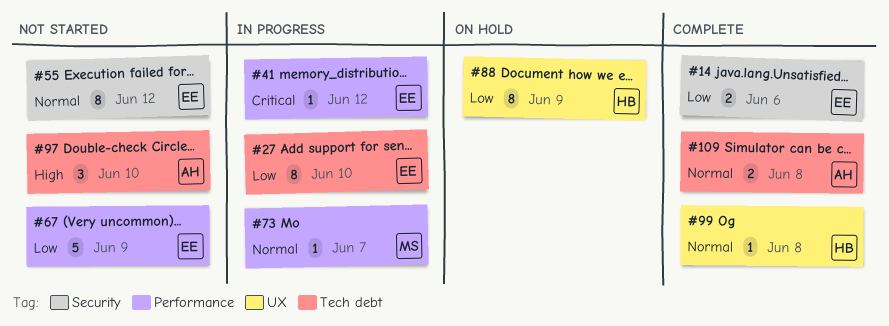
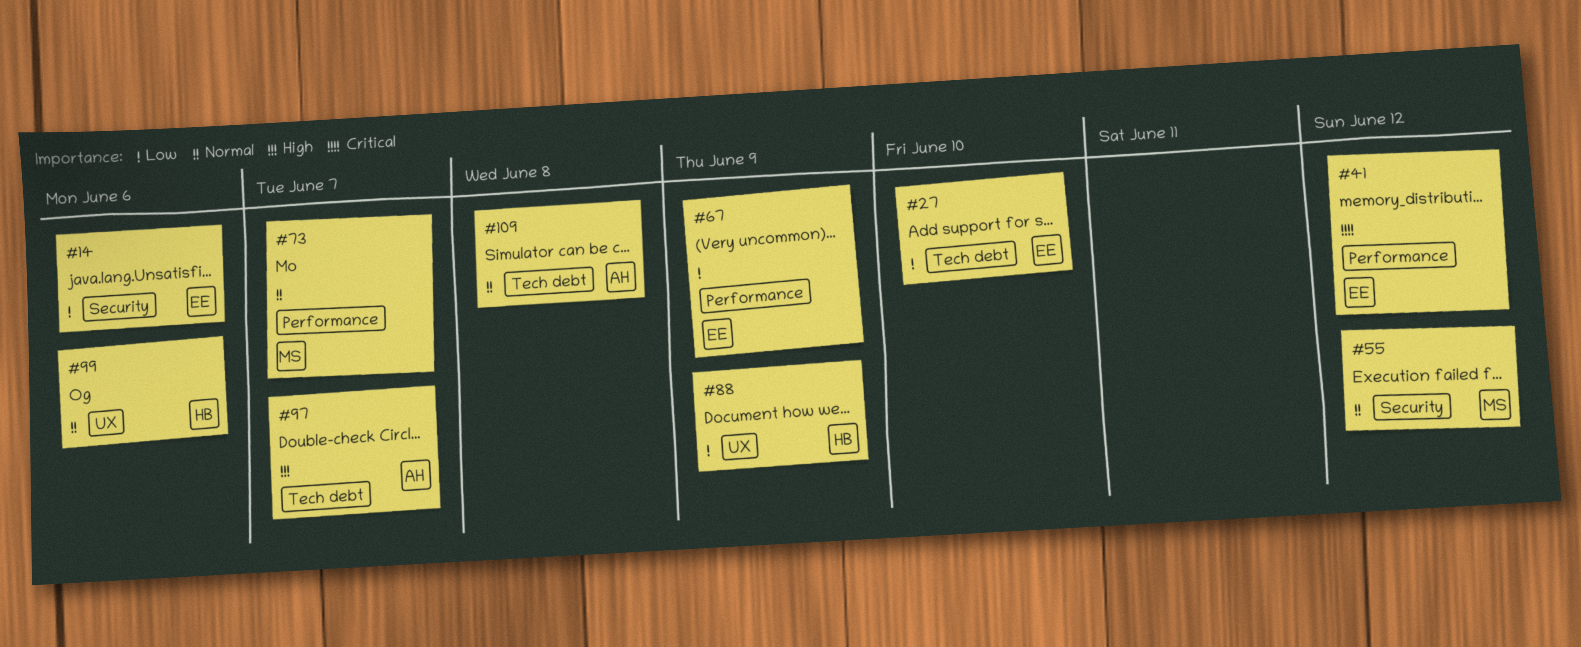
#55, owner: EE -> MS
#97, due: Jun 10 -> Jun 7
#99, due: Jun 8 -> Jun 6

